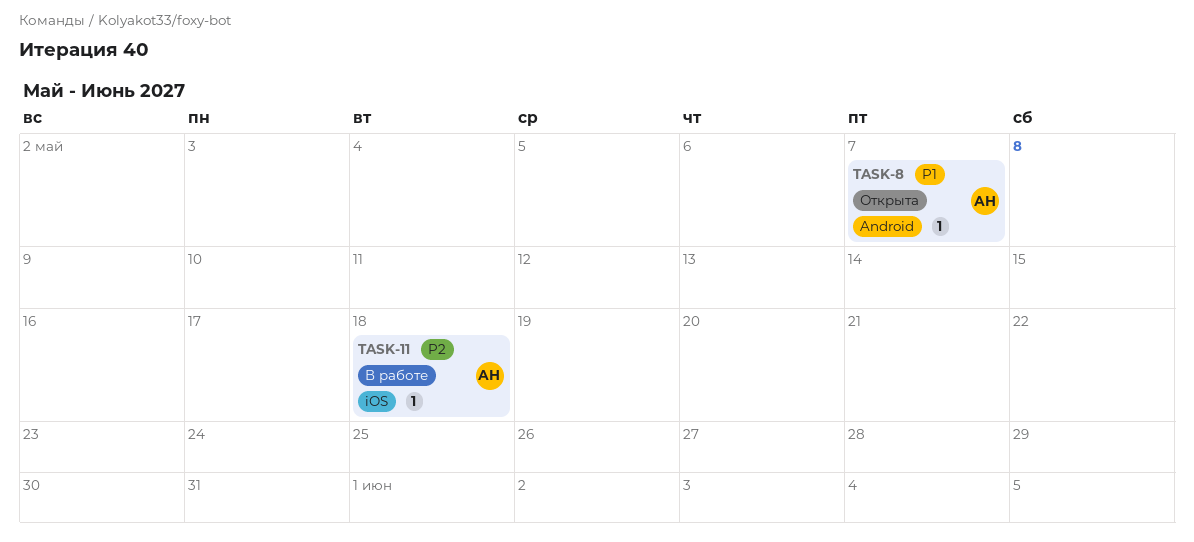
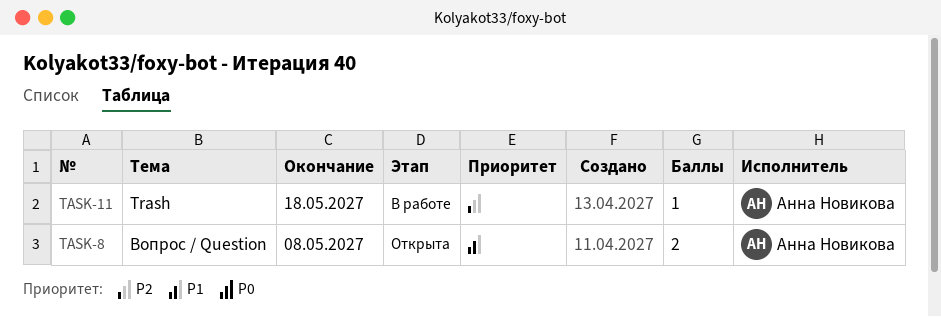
TASK-8, estimate: 1 -> 2
TASK-8, due: May 7 -> May 8

